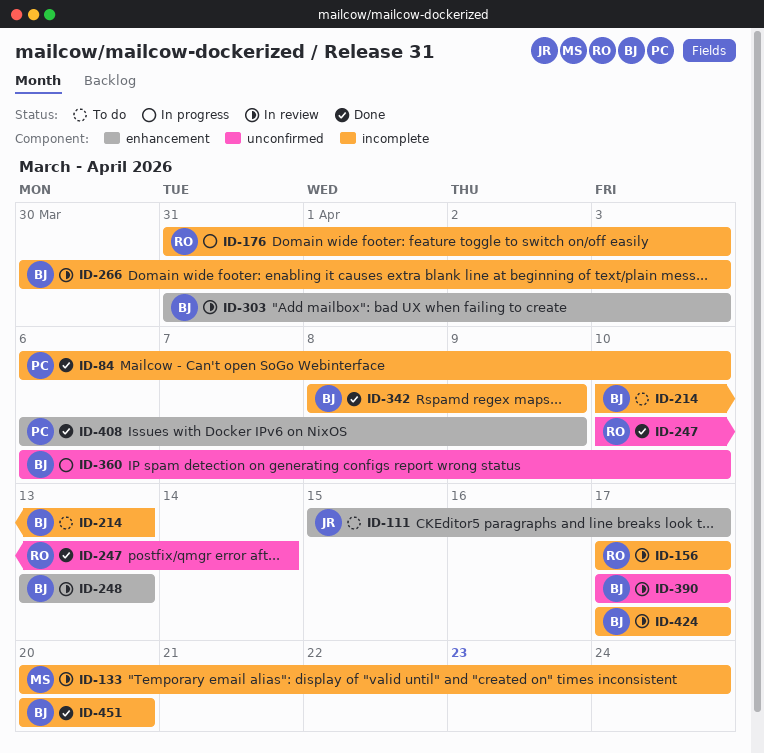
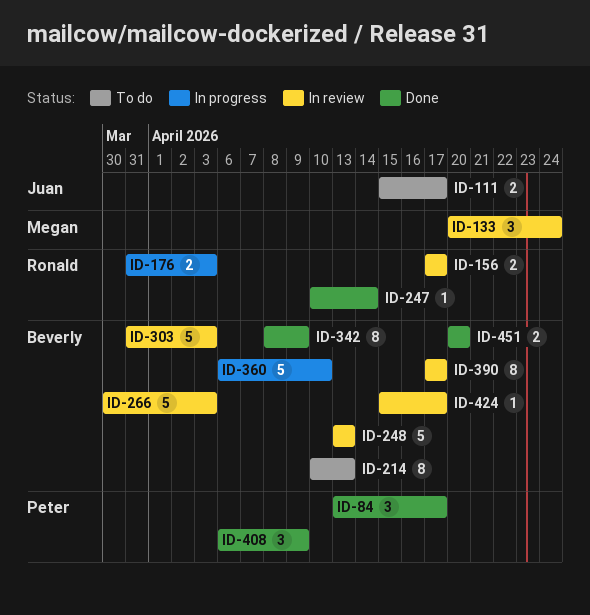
ID-84, start: Apr 6 -> Apr 13
ID-84, due: Apr 10 -> Apr 17
ID-424, start: Apr 17 -> Apr 15

